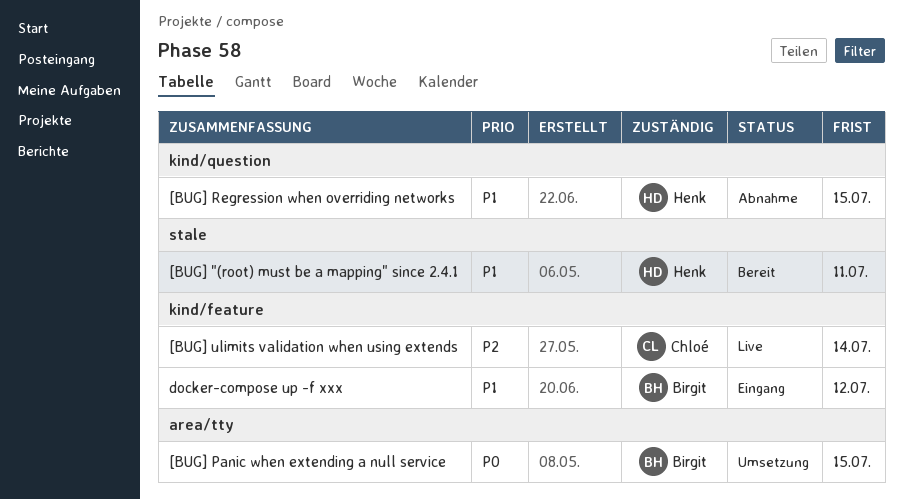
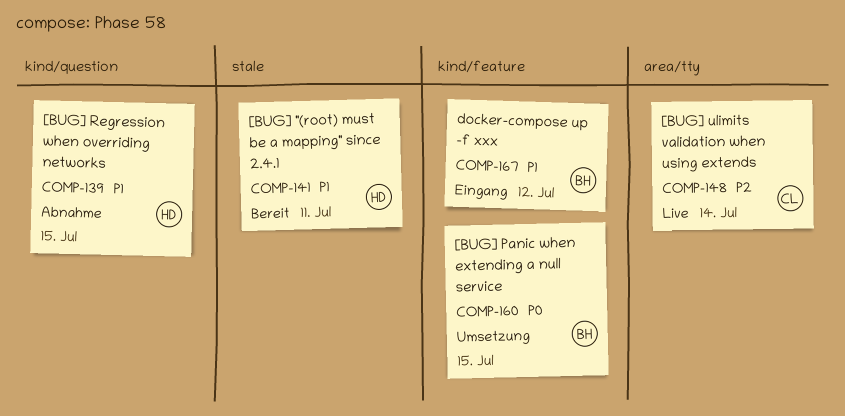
[BUG] Panic when extending a null service, label: area/tty -> kind/feature
[BUG] ulimits validation when using extends, label: kind/feature -> area/tty

